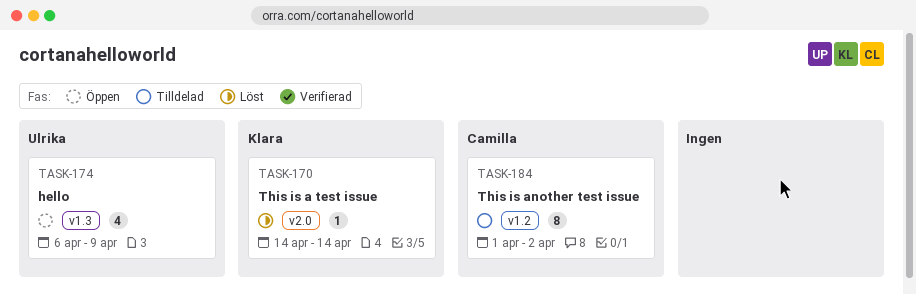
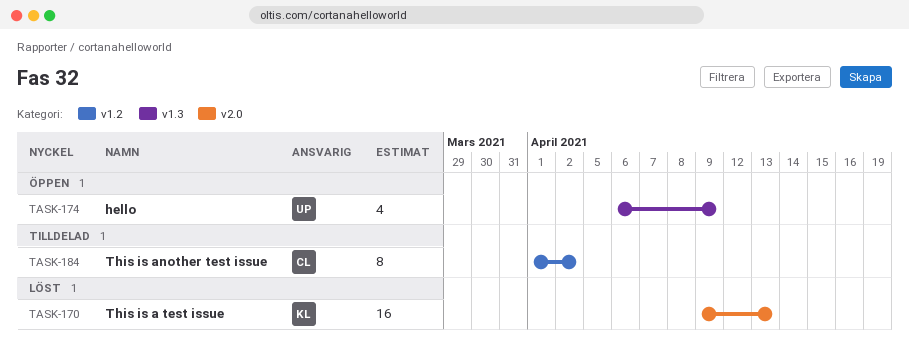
TASK-170, estimate: 1 -> 16
TASK-170, start: Apr 14 -> Apr 9
TASK-170, due: Apr 14 -> Apr 13

